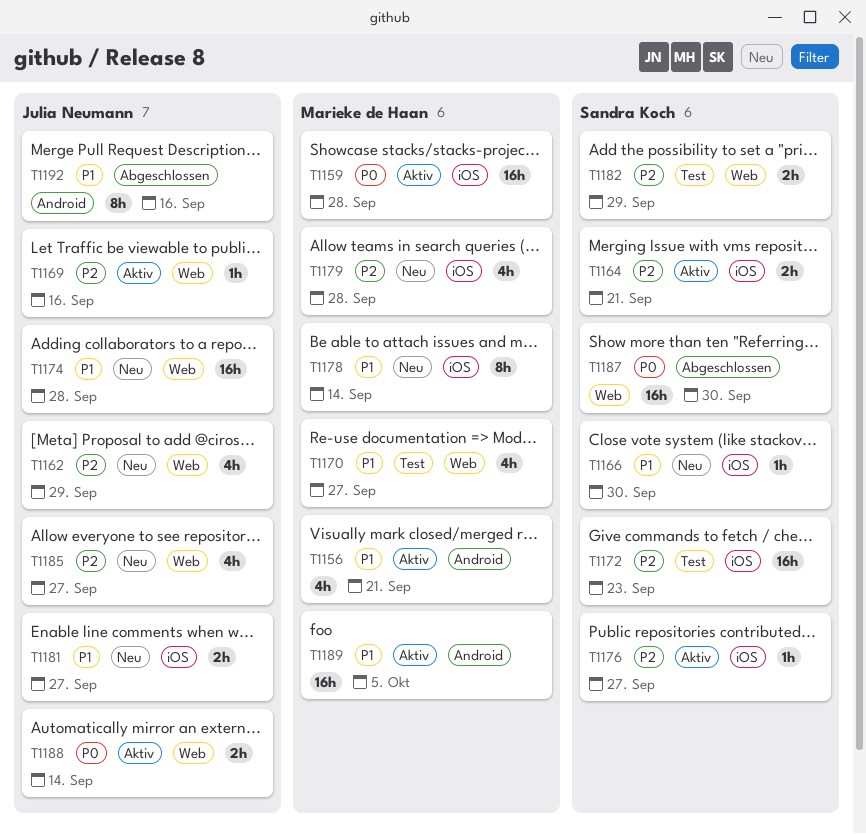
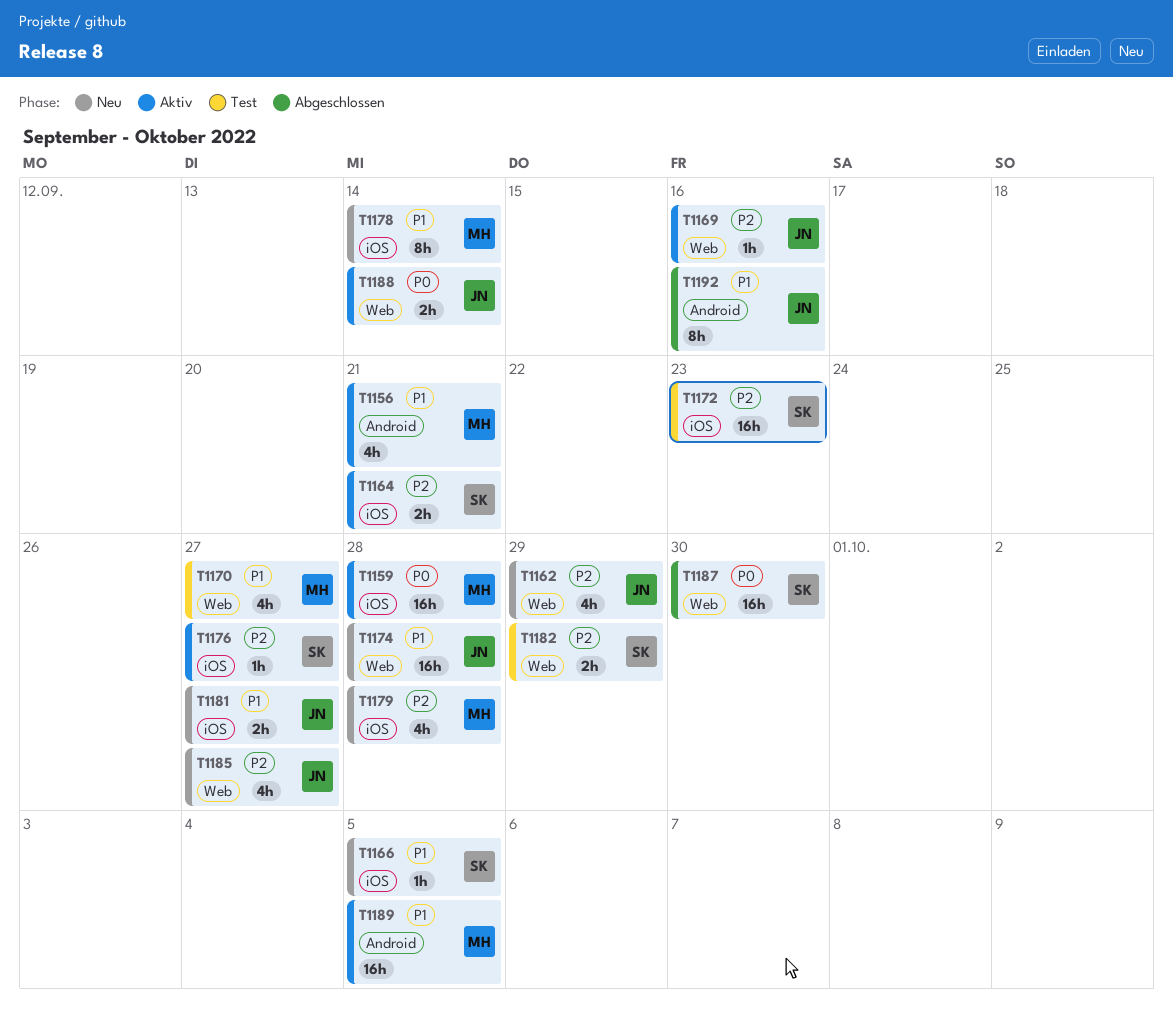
T1166, due: Sep 30 -> Oct 5

